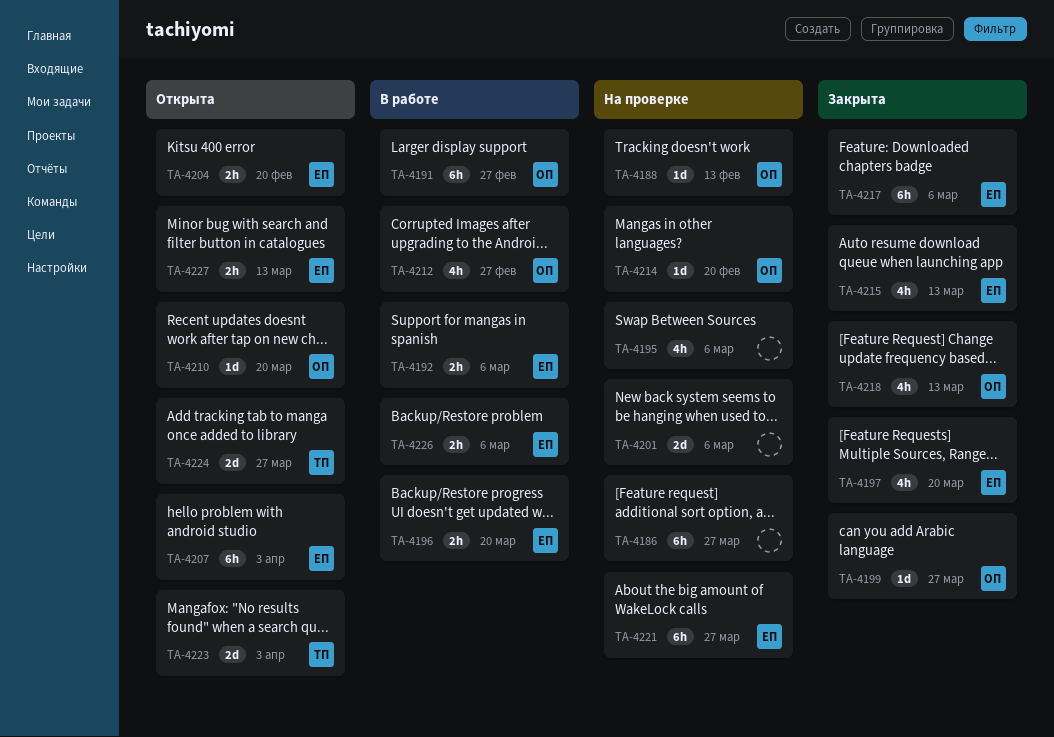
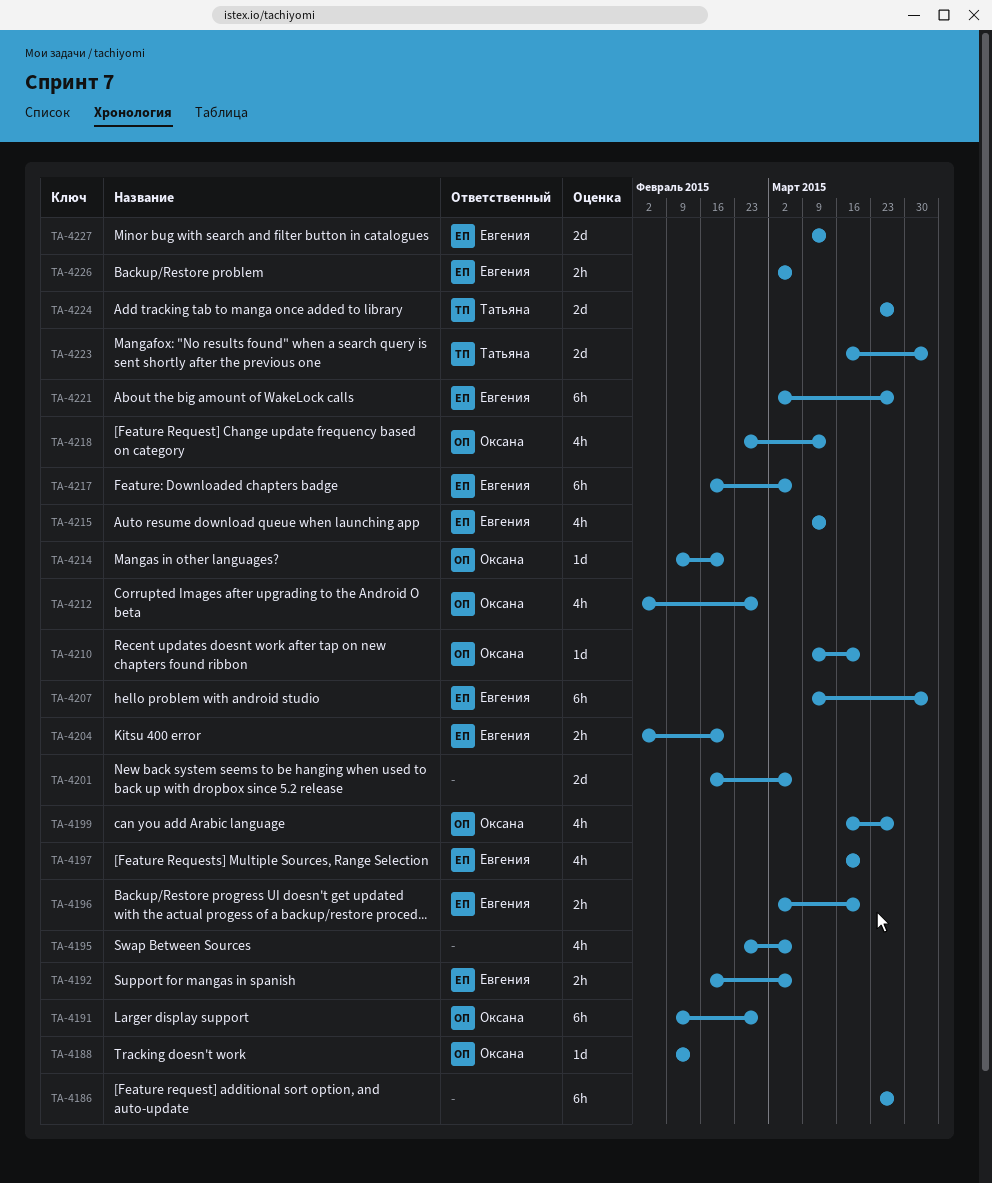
TA-4199, estimate: 1d -> 4h
TA-4227, estimate: 2h -> 2d

